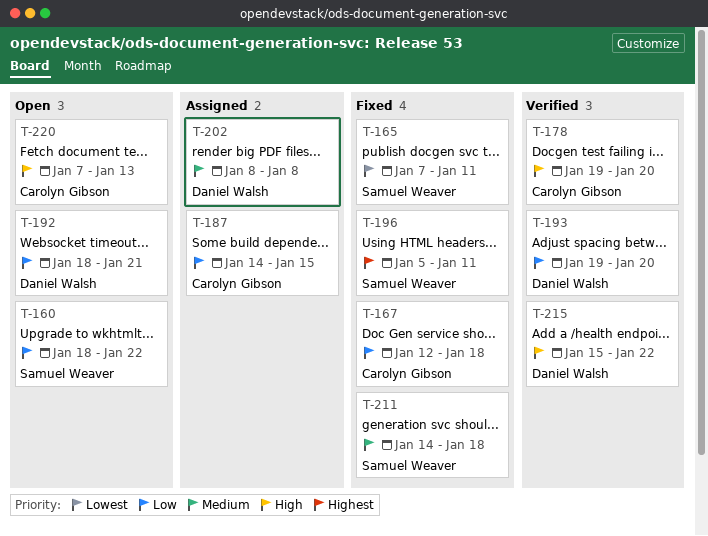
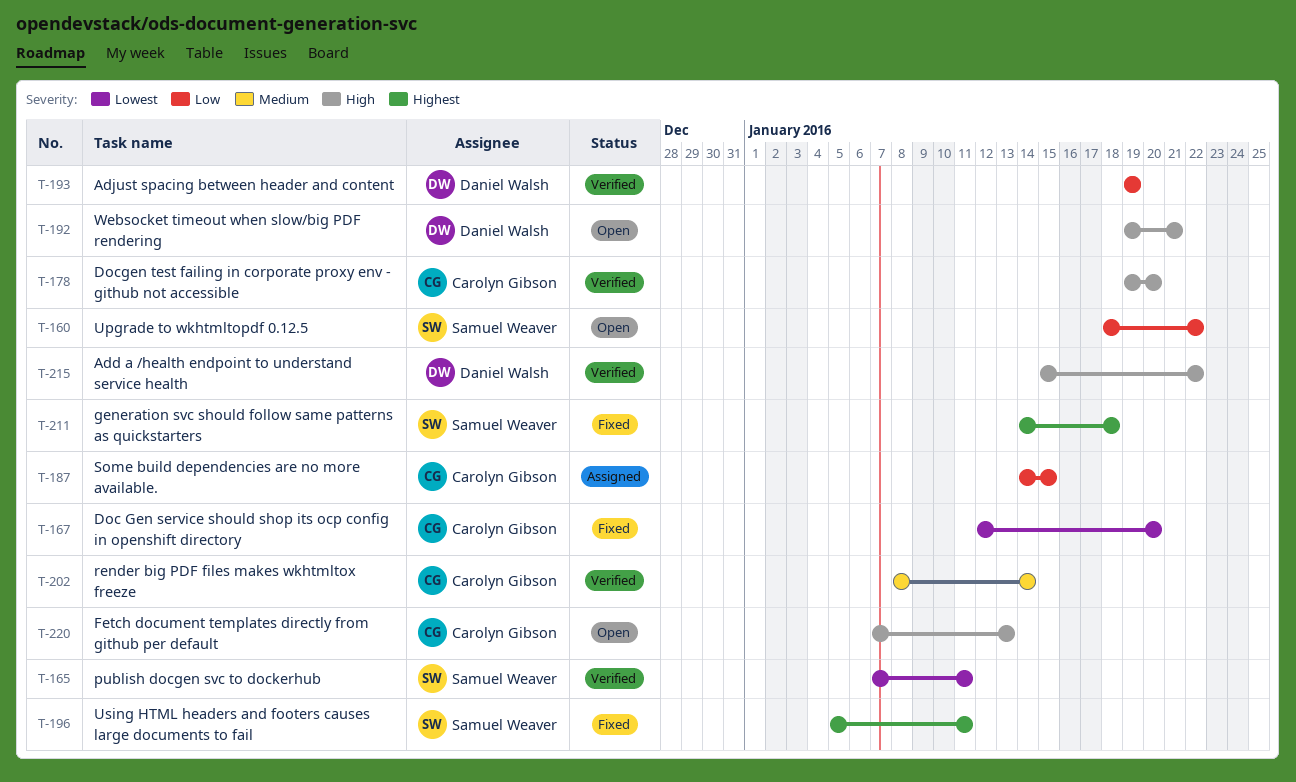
T-165, status: Fixed -> Verified
T-167, priority: Low -> Lowest
T-167, due: Jan 18 -> Jan 20
T-192, priority: Low -> High
T-192, start: Jan 18 -> Jan 19
T-193, due: Jan 20 -> Jan 19
T-202, status: Assigned -> Verified
T-202, owner: Daniel Walsh -> Carolyn Gibson
T-202, due: Jan 8 -> Jan 14
T-211, priority: Medium -> Highest

